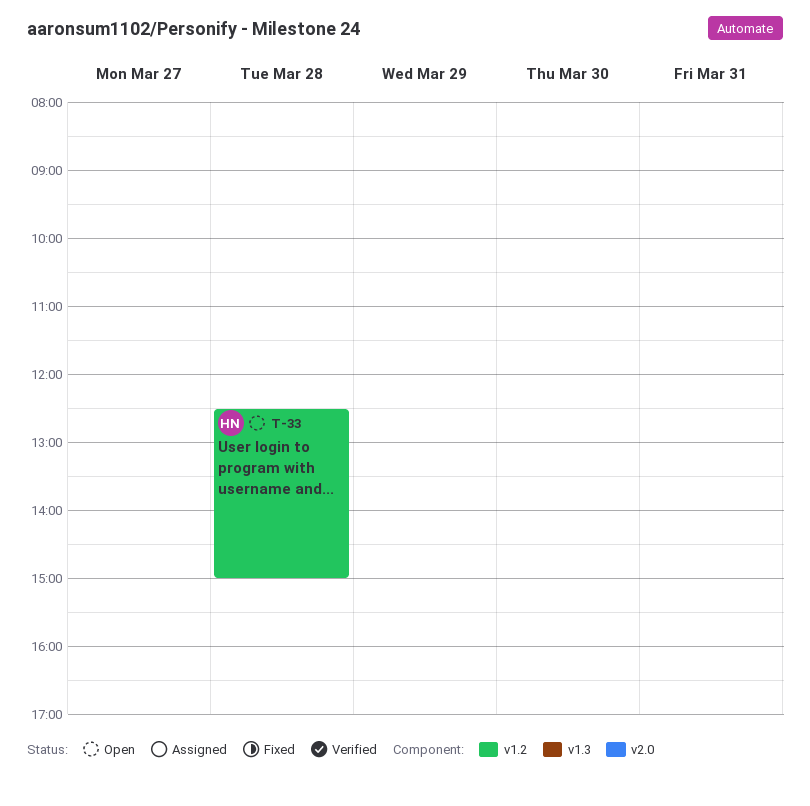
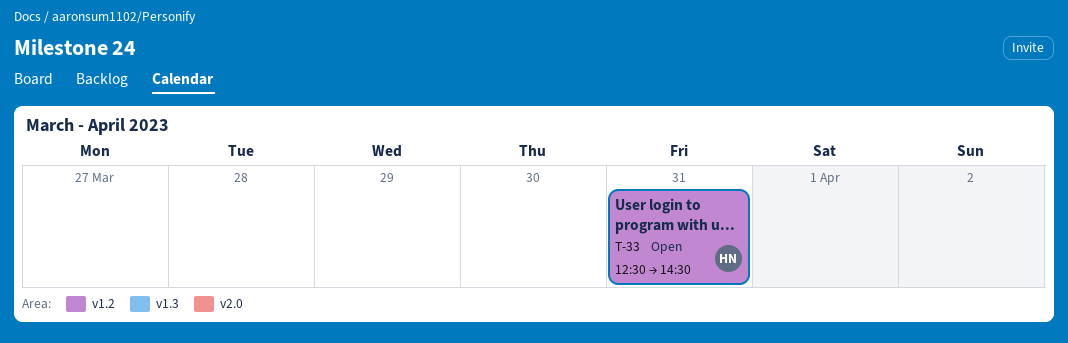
T-33, day: Mar 28 -> Mar 31
T-33, ends: 15:00 -> 14:30

